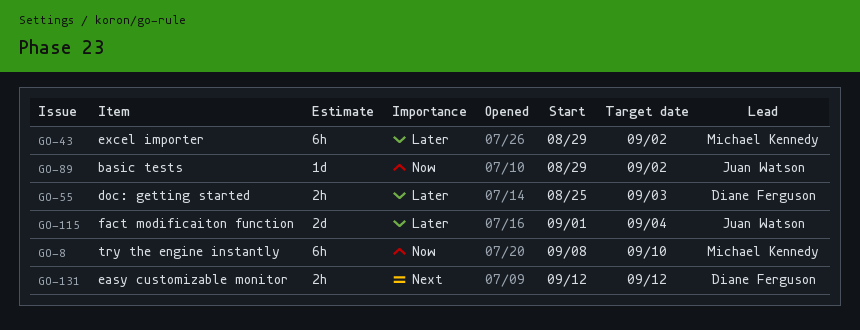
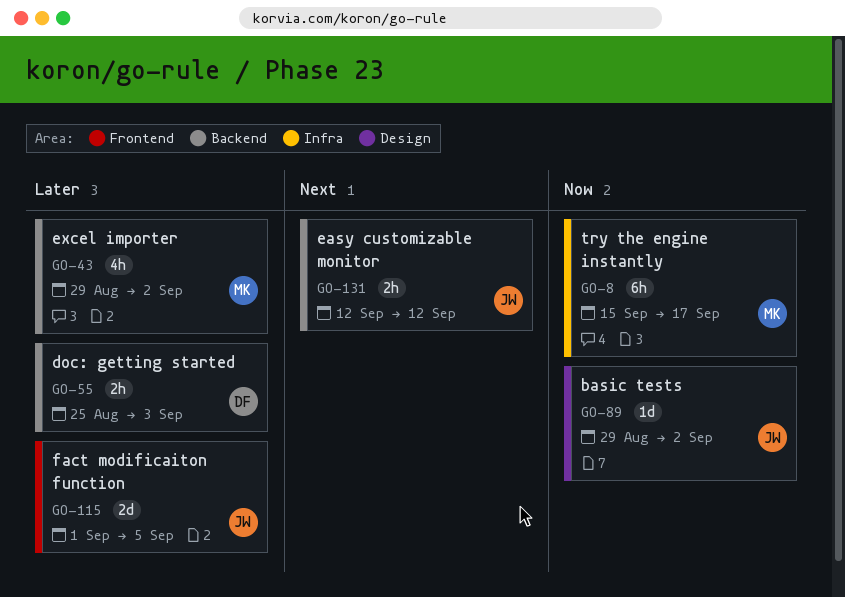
GO-8, start: Sep 8 -> Sep 15
GO-8, due: Sep 10 -> Sep 17
GO-43, estimate: 6h -> 4h
GO-115, due: Sep 4 -> Sep 5
GO-131, owner: Diane Ferguson -> Juan Watson

